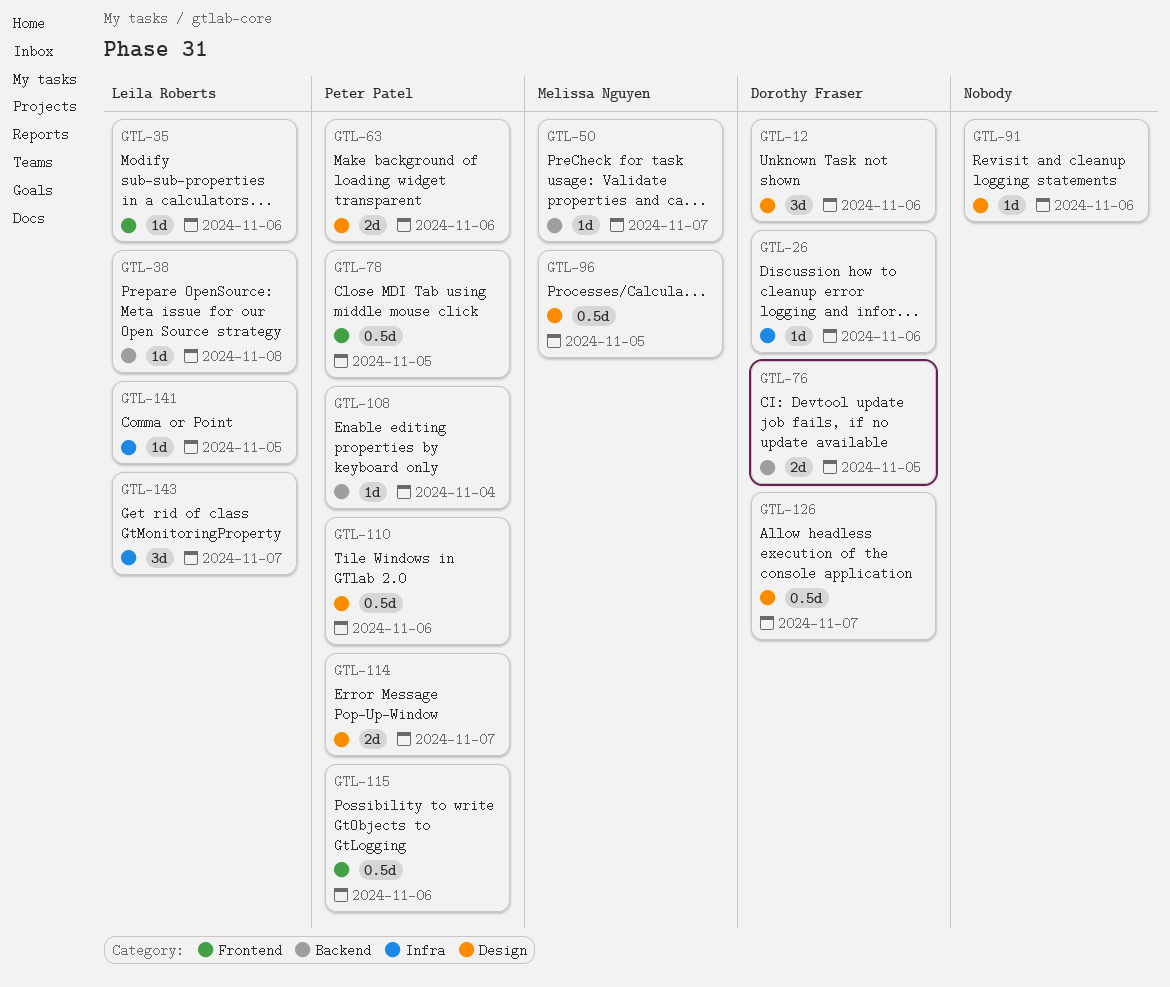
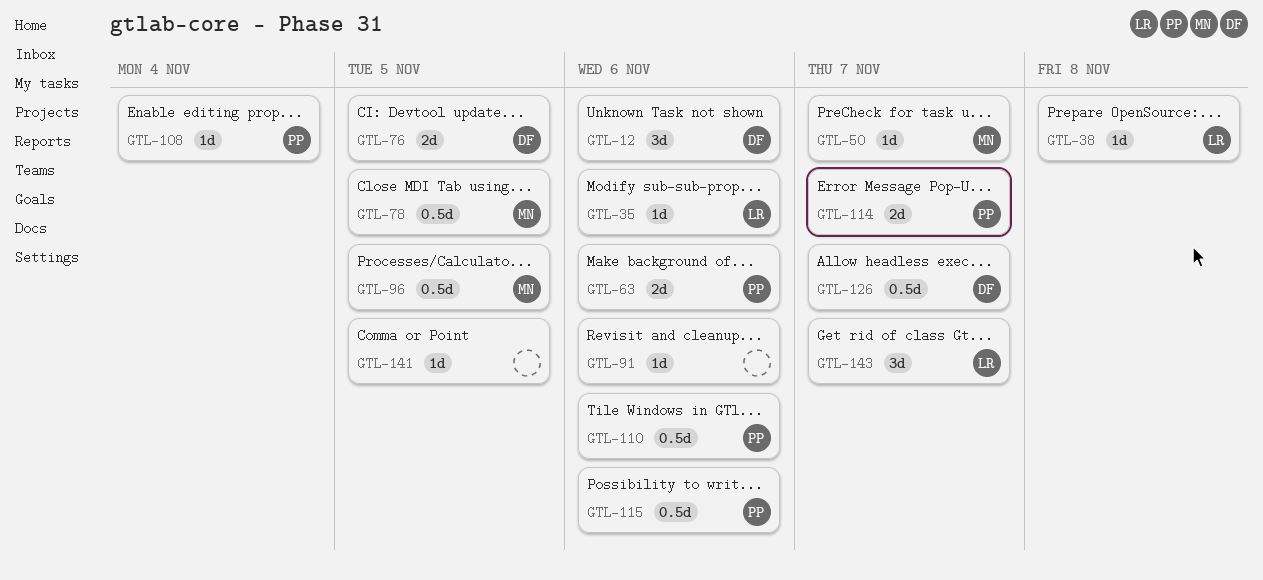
GTL-26: present -> none
GTL-78, owner: Peter Patel -> Melissa Nguyen
GTL-141, owner: Leila Roberts -> none

